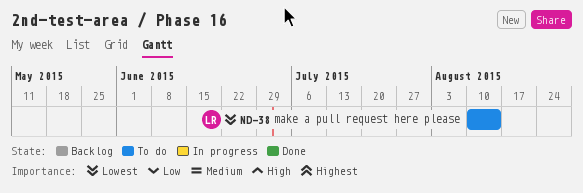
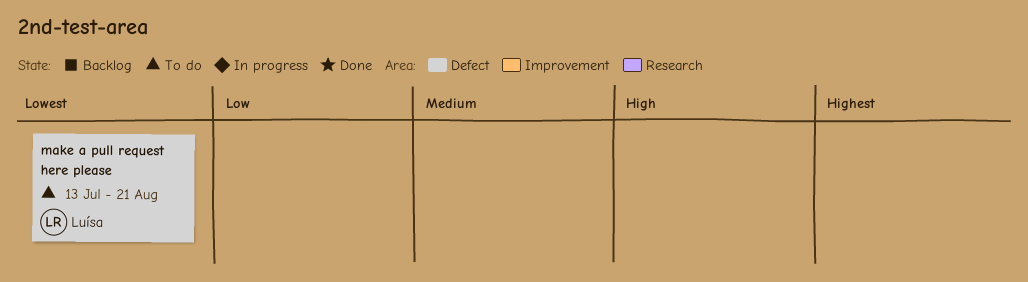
make a pull request here please, start: Aug 10 -> Jul 13
make a pull request here please, due: Aug 14 -> Aug 21

